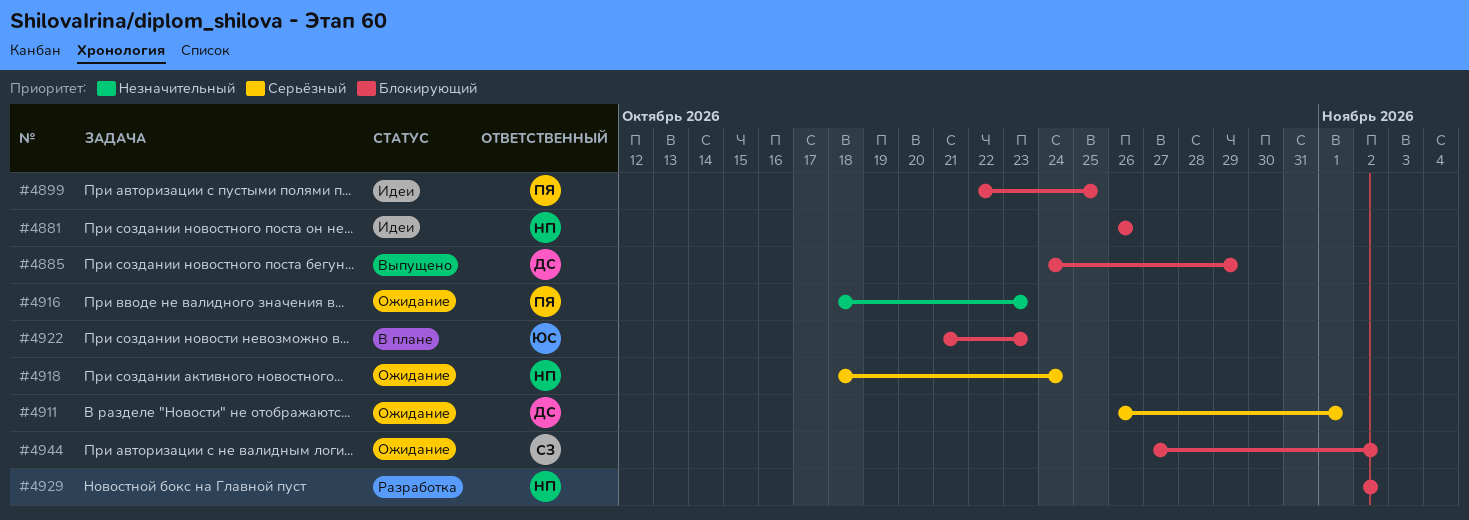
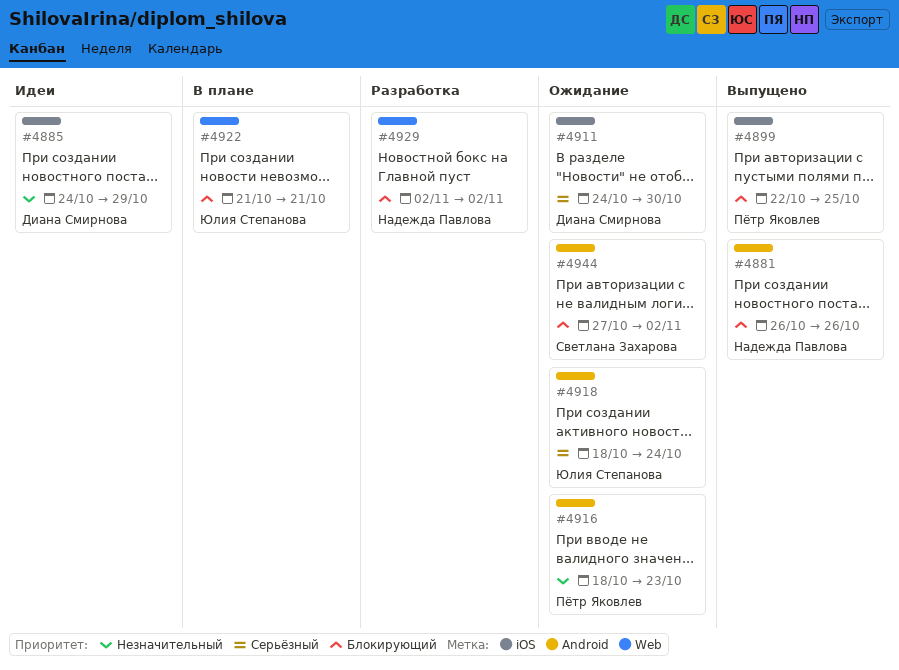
#4881, status: Идеи -> Выпущено
#4885, status: Выпущено -> Идеи
#4885, priority: Блокирующий -> Незначительный
#4899, status: Идеи -> Выпущено
#4911, start: Oct 26 -> Oct 24
#4911, due: Nov 1 -> Oct 30
#4918, owner: Надежда Павлова -> Юлия Степанова
#4922, due: Oct 23 -> Oct 21

